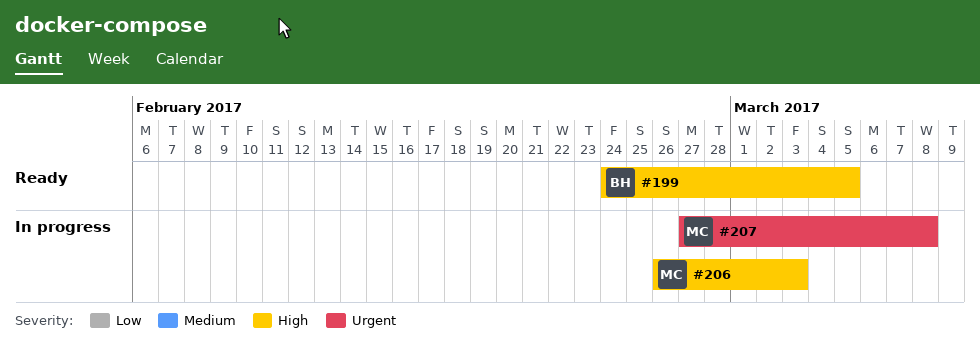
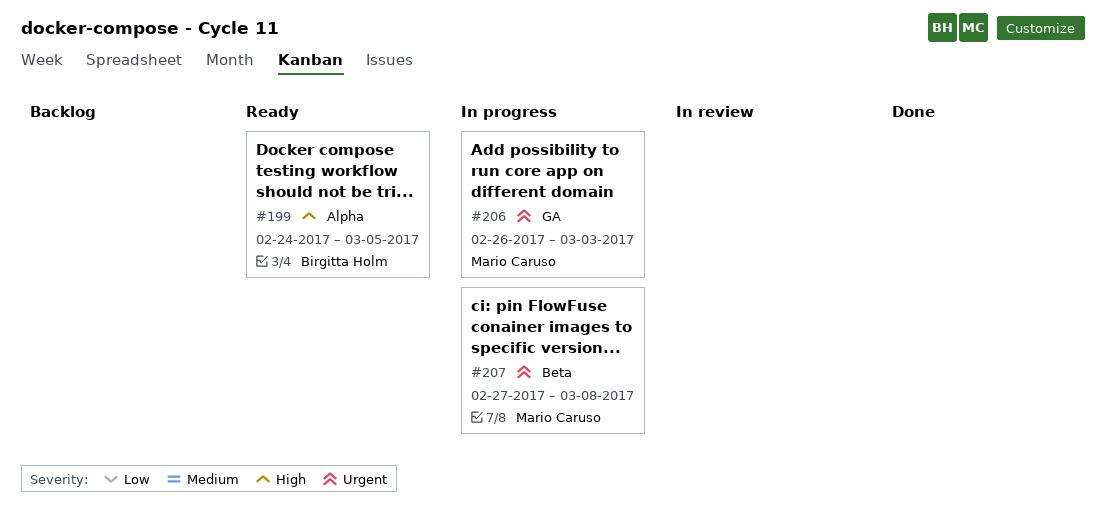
#206, priority: High -> Urgent

